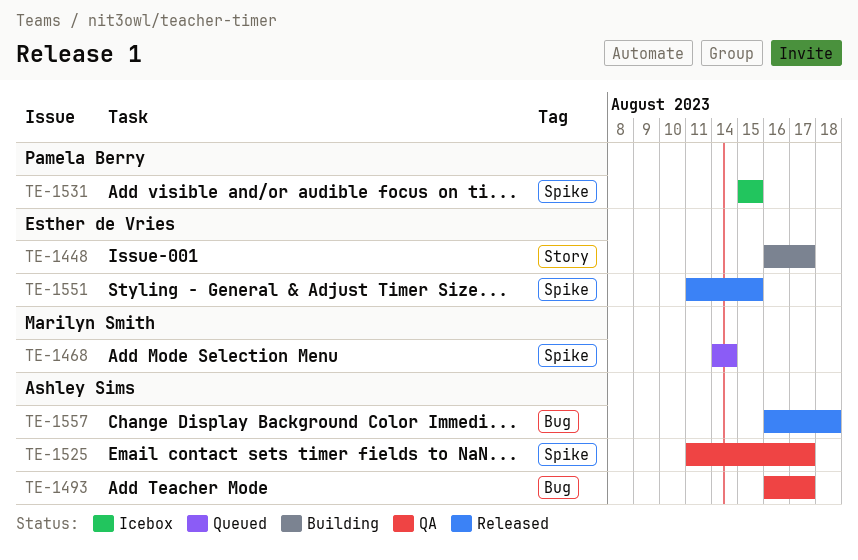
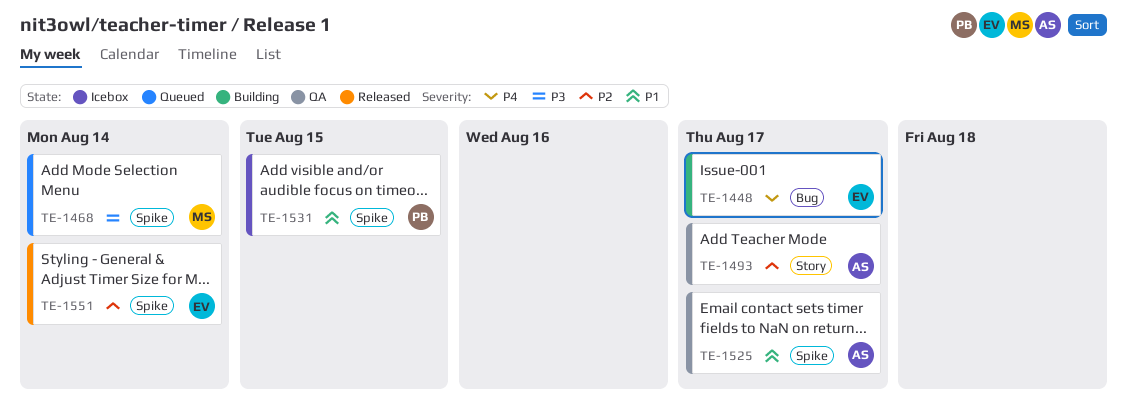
TE-1448, label: Story -> Bug
TE-1493, label: Bug -> Story
TE-1551, due: Aug 15 -> Aug 14
TE-1557: present -> none

